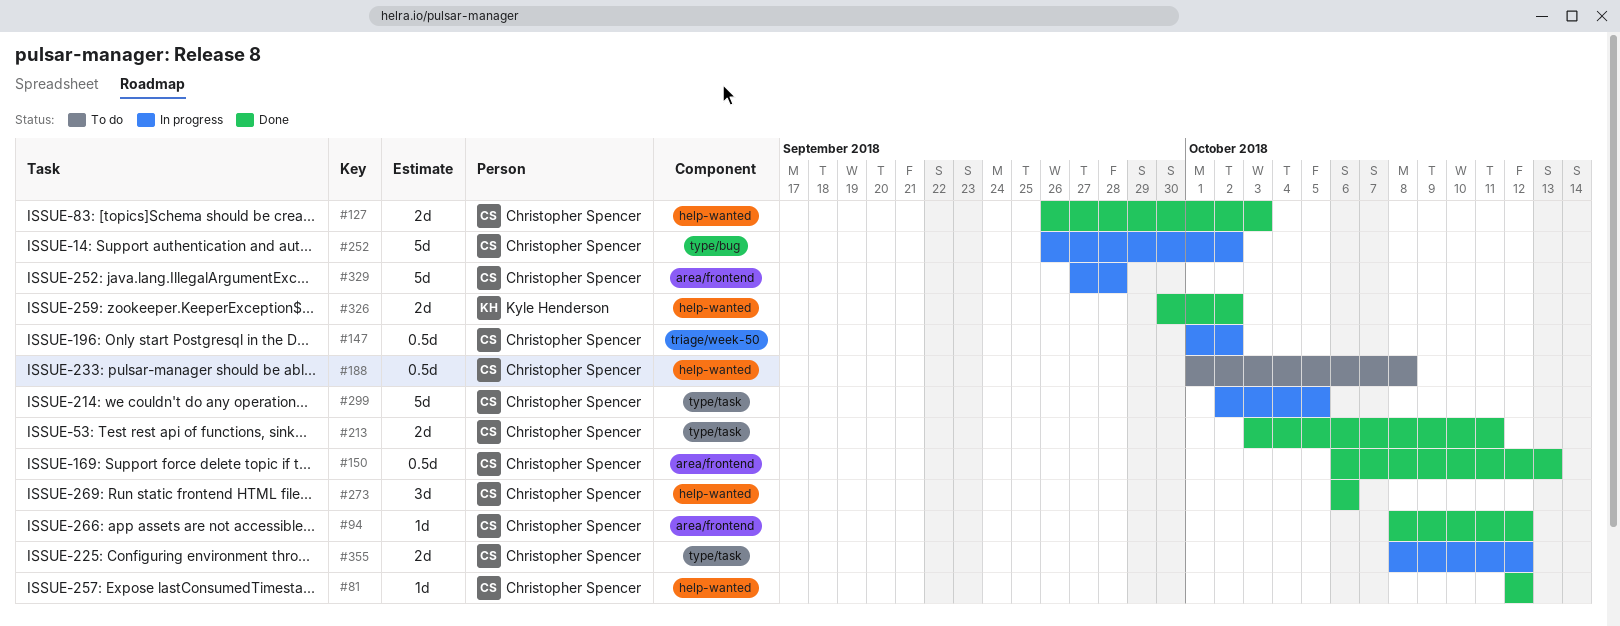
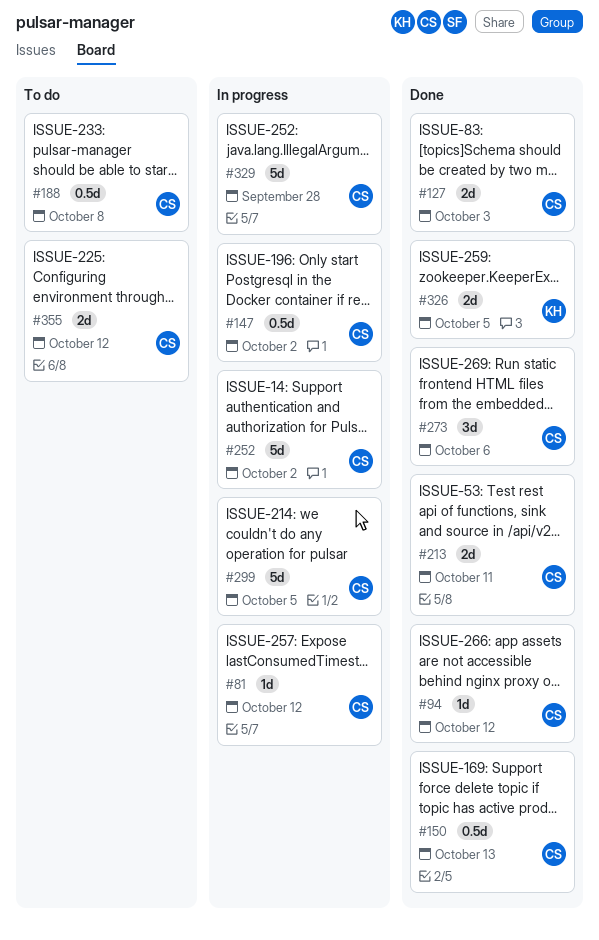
#81, status: Done -> In progress
#326, due: Oct 2 -> Oct 5
#355, status: In progress -> To do

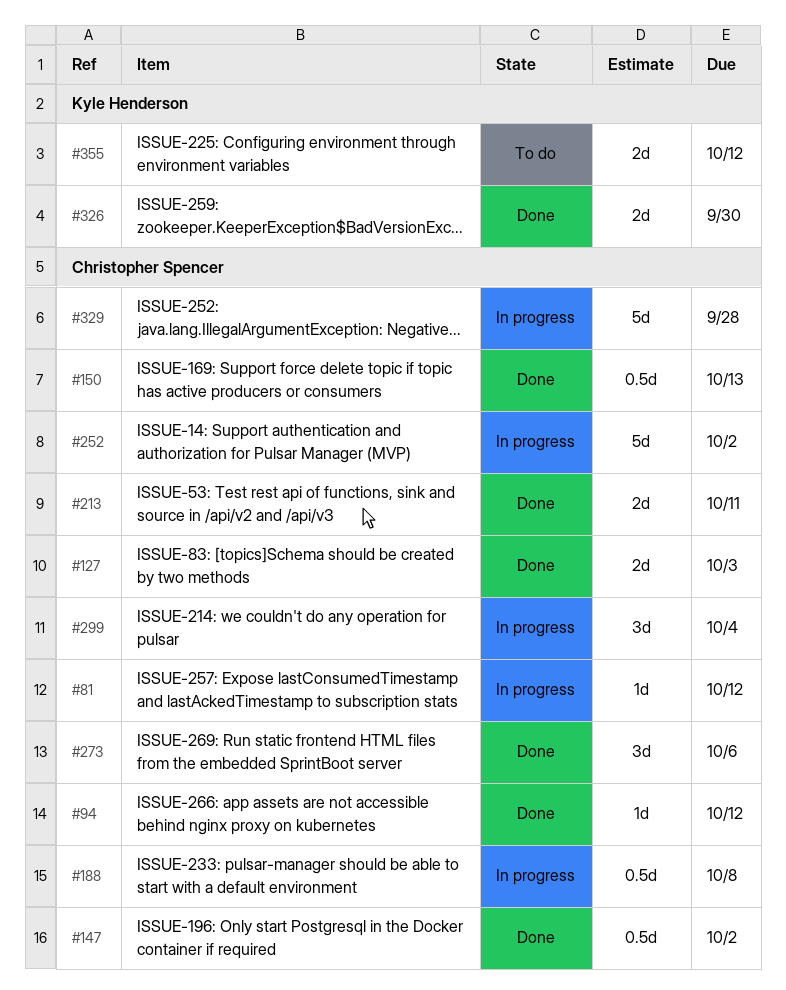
#147, status: In progress -> Done
#188, status: To do -> In progress
#299, estimate: 5d -> 3d
#299, due: Oct 5 -> Oct 4
#326, due: Oct 5 -> Sep 30
#355, owner: Christopher Spencer -> Kyle Henderson

